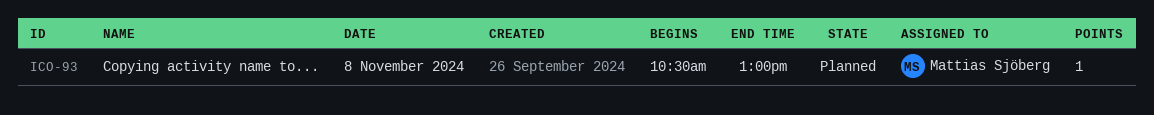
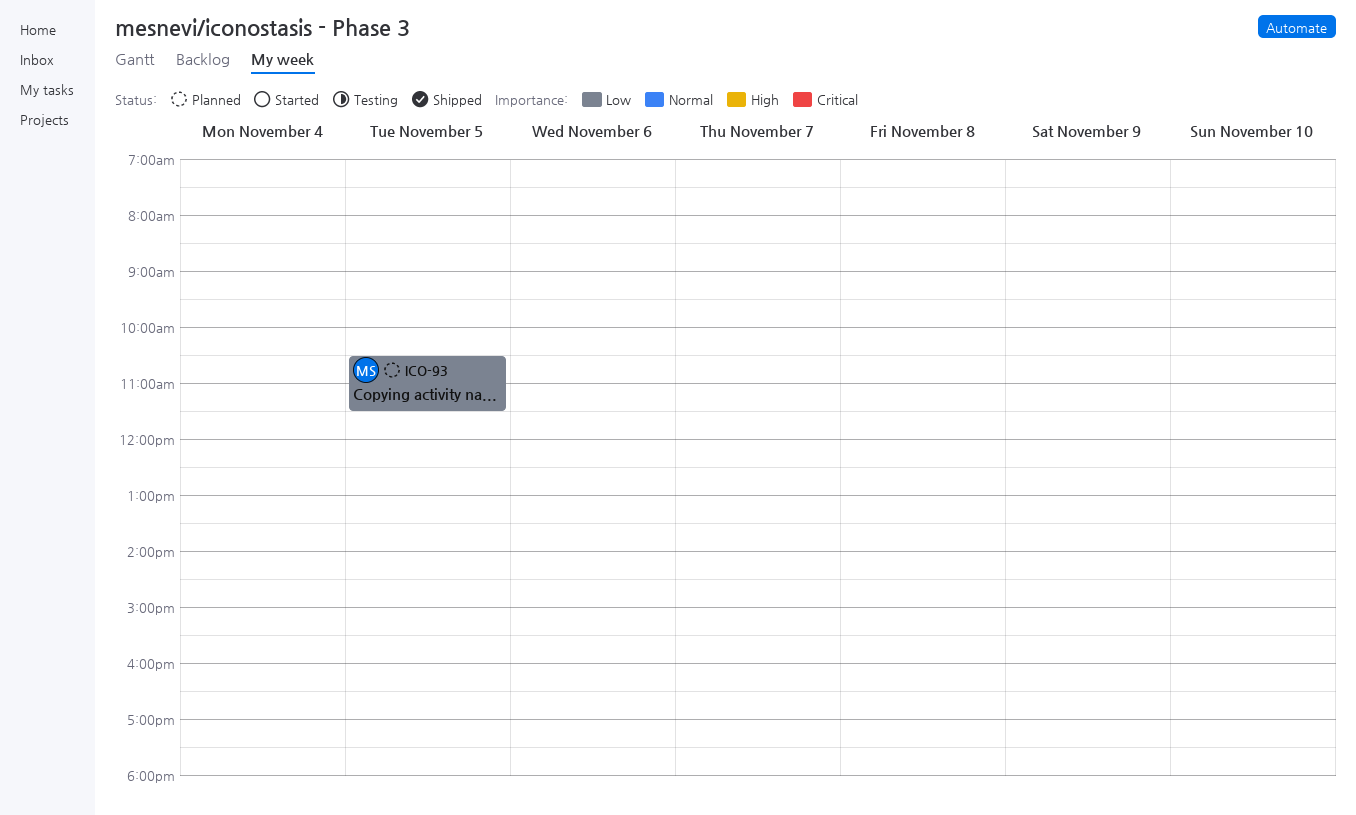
ICO-93, day: Nov 8 -> Nov 5
ICO-93, ends: 13:00 -> 11:30

